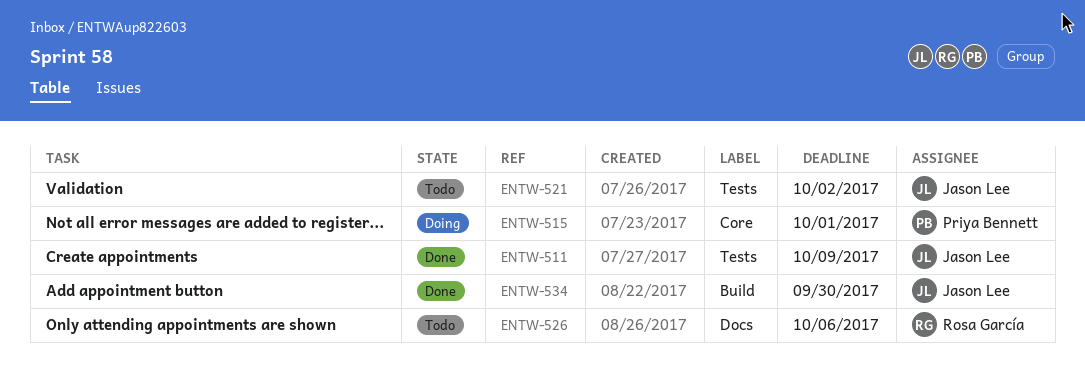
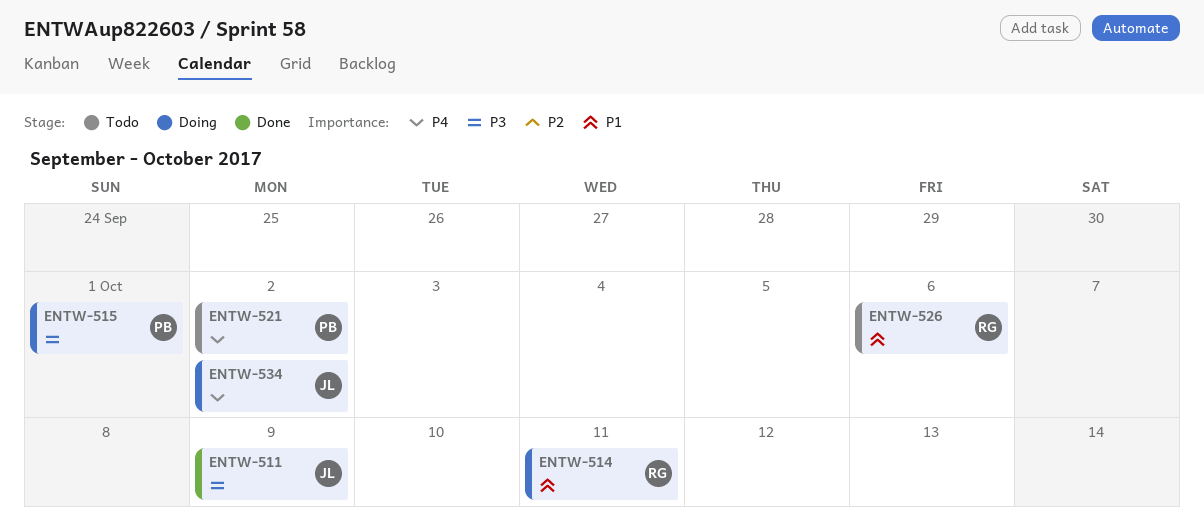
ENTW-514: none -> present
ENTW-521, owner: Jason Lee -> Priya Bennett
ENTW-534, status: Done -> Doing
ENTW-534, due: Sep 30 -> Oct 2

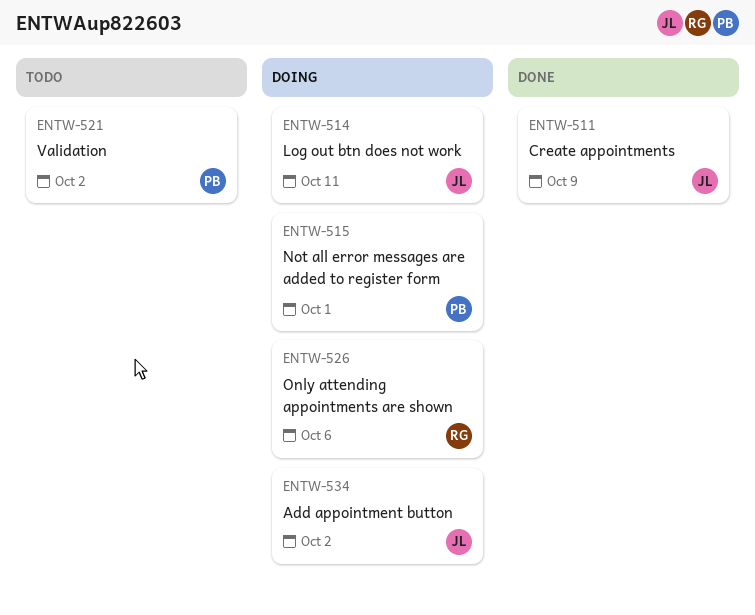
ENTW-514, owner: RG -> JL
ENTW-526, status: Todo -> Doing

